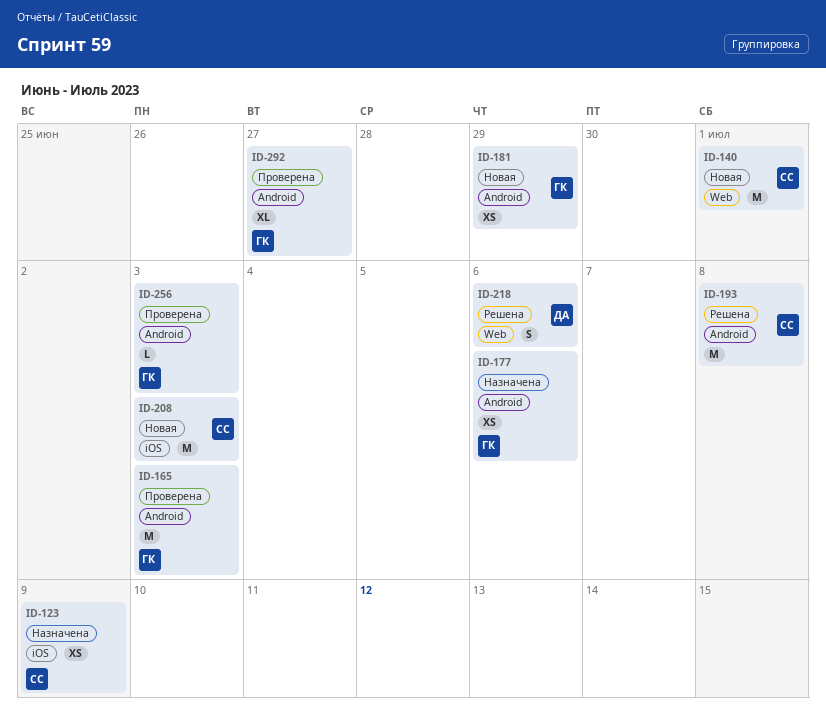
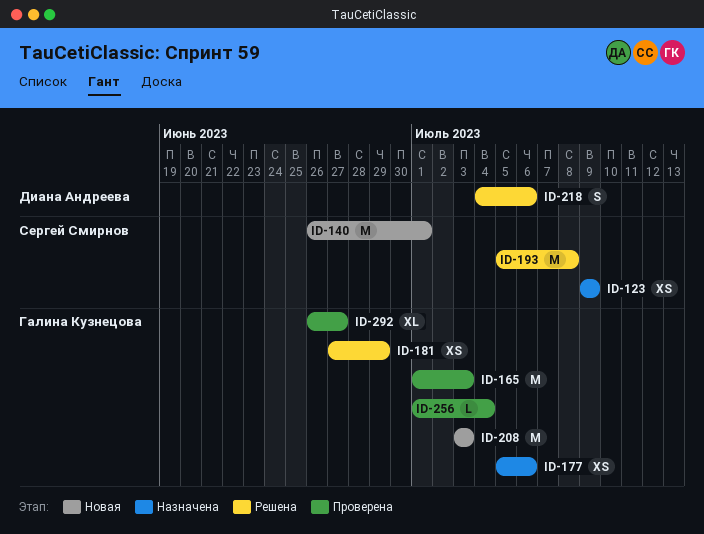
ID-181, status: Новая -> Решена
ID-208, owner: Сергей Смирнов -> Галина Кузнецова
ID-256, due: Jul 3 -> Jul 4

